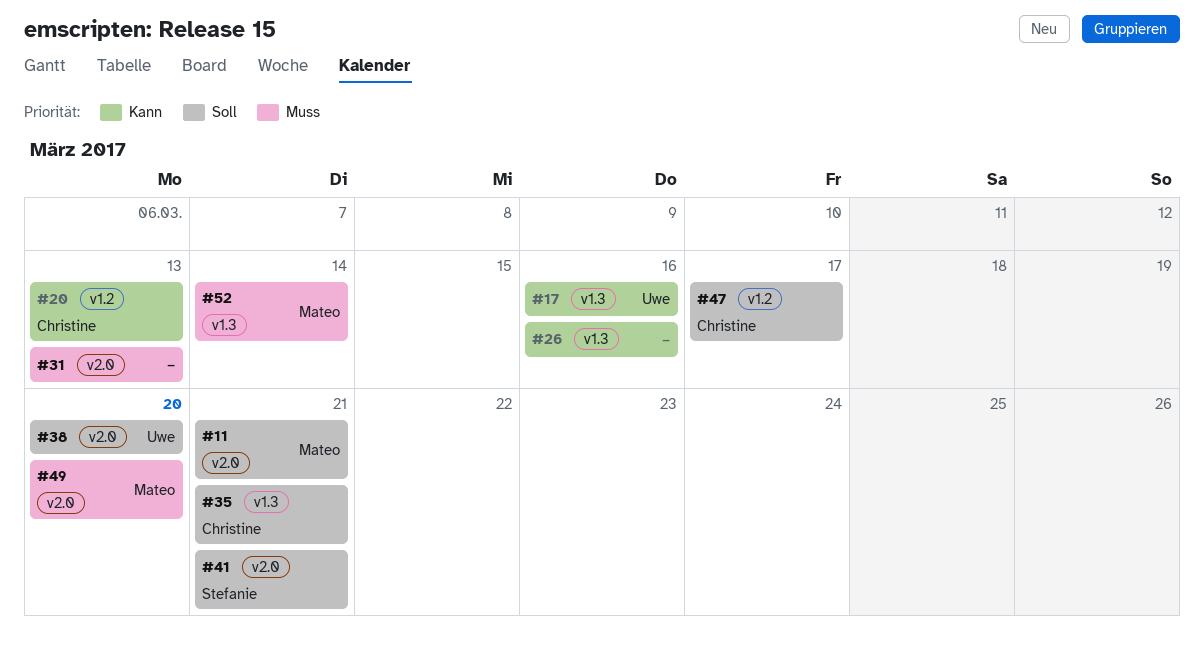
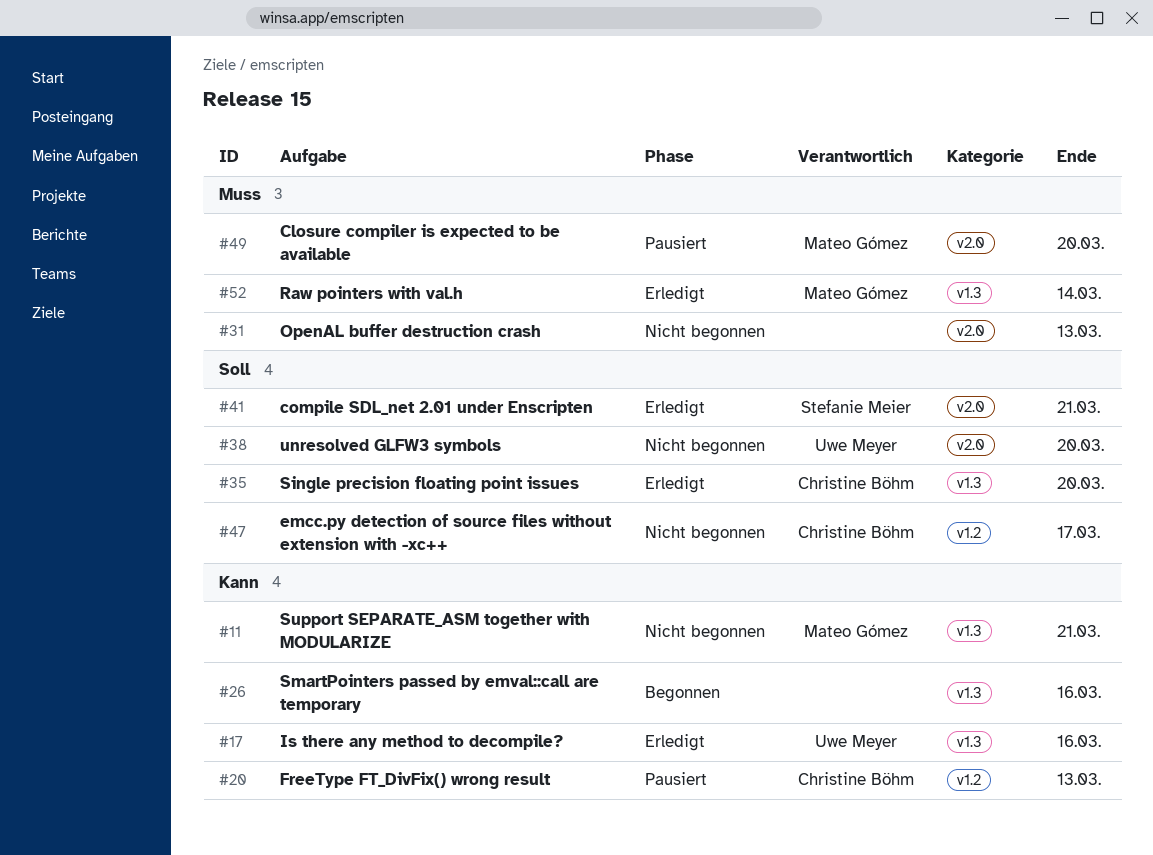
#11, priority: Soll -> Kann
#11, label: v2.0 -> v1.3
#35, due: Mar 21 -> Mar 20

